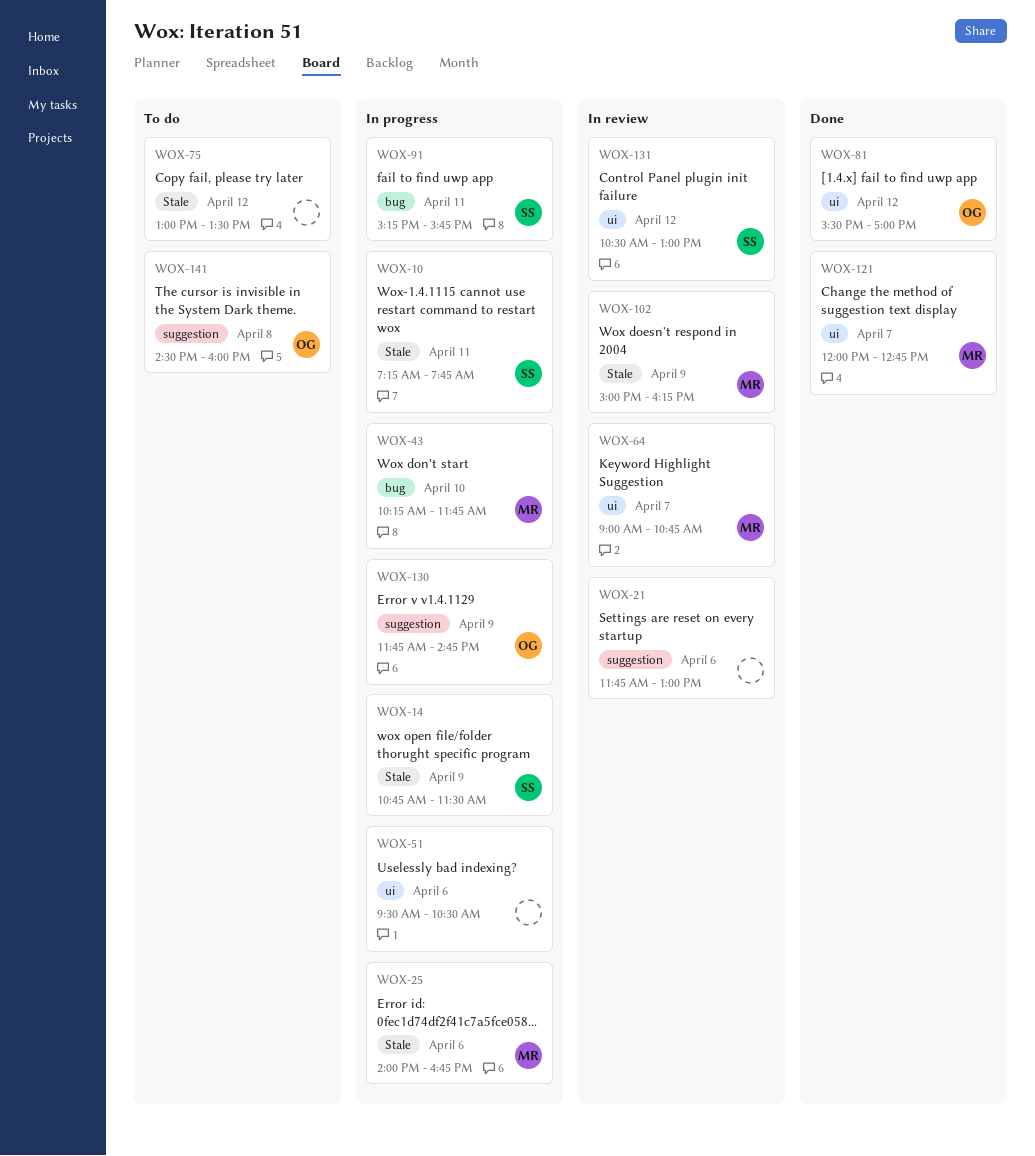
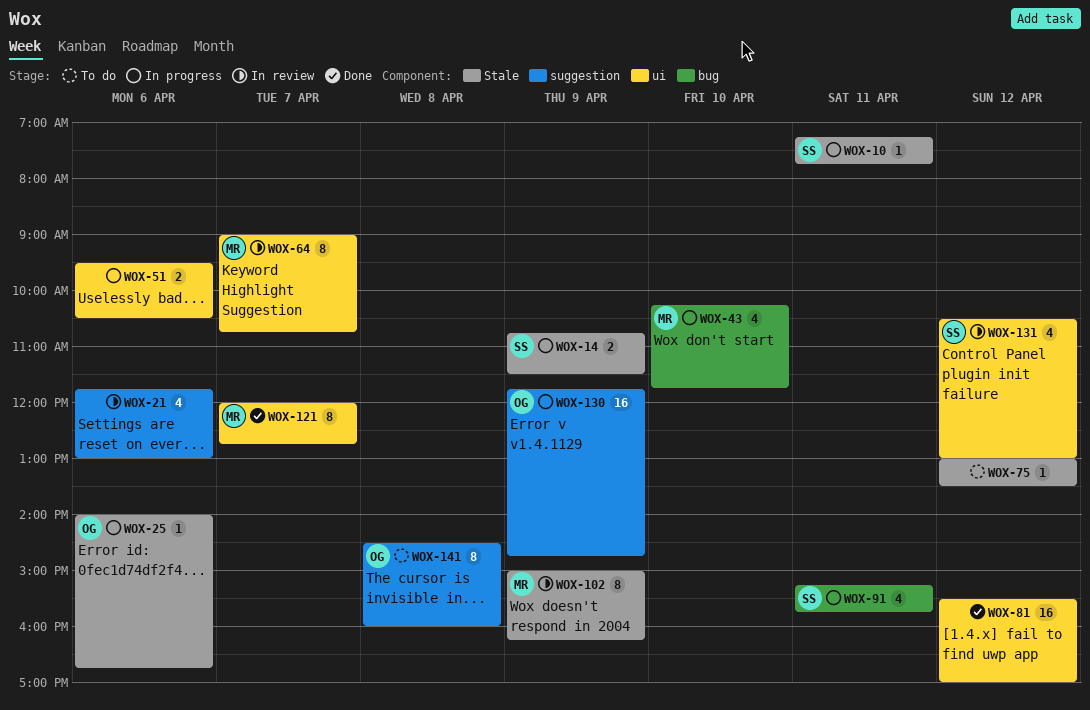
WOX-25, owner: MR -> OG
WOX-81, owner: OG -> none

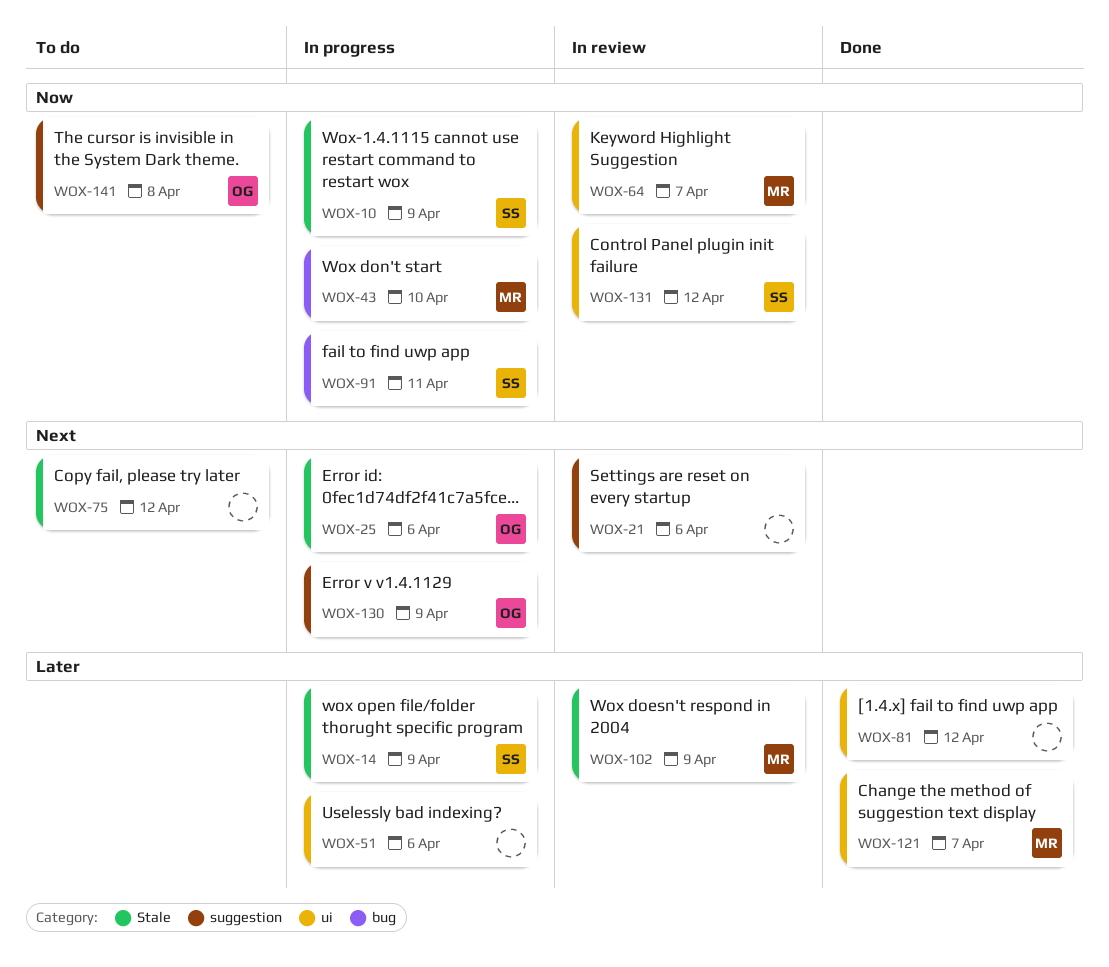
WOX-10, day: Apr 11 -> Apr 9

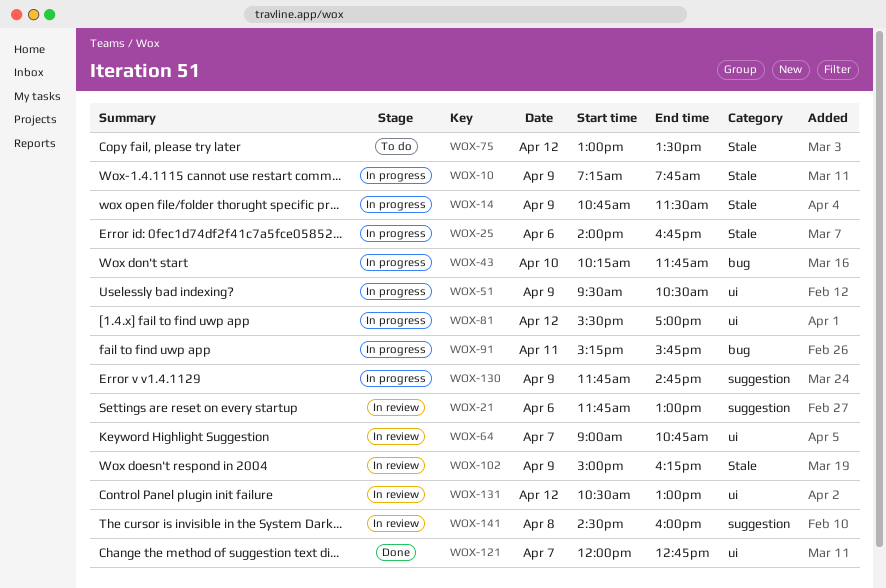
WOX-51, day: Apr 6 -> Apr 9
WOX-81, status: Done -> In progress
WOX-141, status: To do -> In review

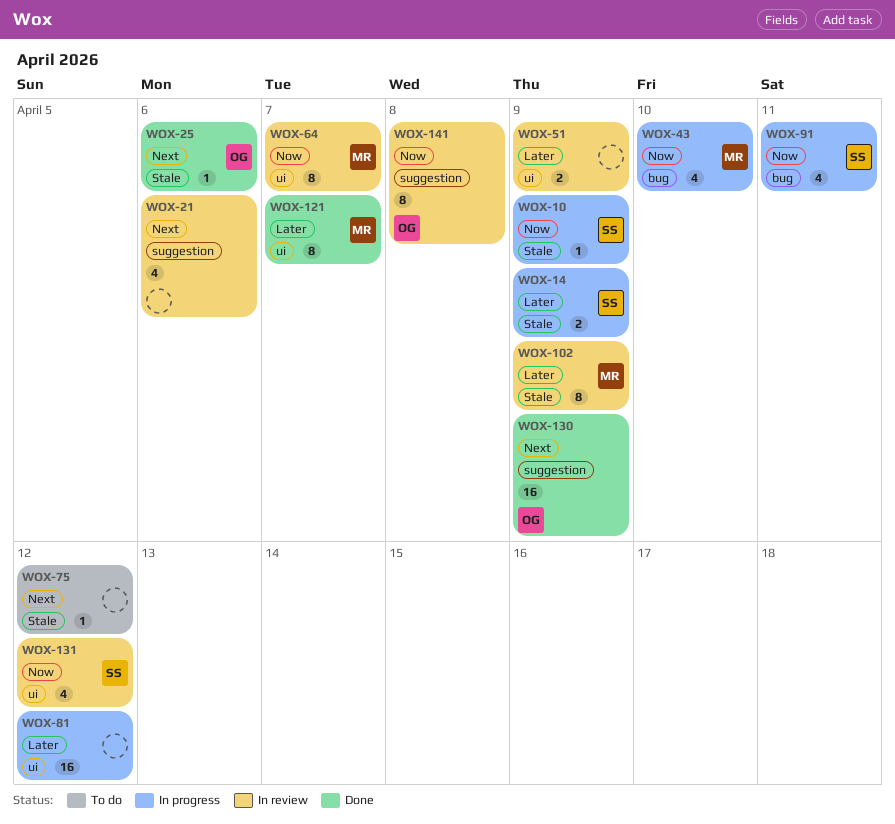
WOX-25, status: In progress -> Done
WOX-51, status: In progress -> In review
WOX-130, status: In progress -> Done

